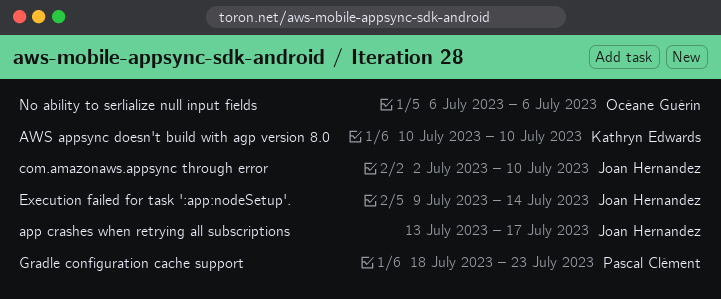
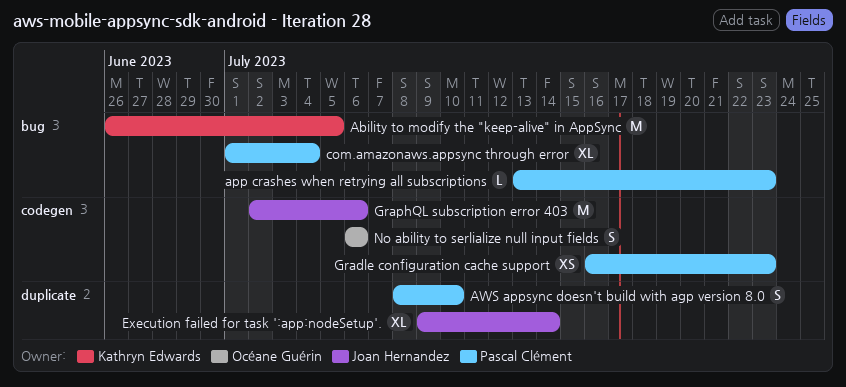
Ability to modify the "keep-alive" in AppSync: none -> present
app crashes when retrying all subscriptions, owner: Joan Hernandez -> Pascal Clément
app crashes when retrying all subscriptions, due: Jul 17 -> Jul 23
AWS appsync doesn't build with agp version 8.0, owner: Kathryn Edwards -> Pascal Clément
AWS appsync doesn't build with agp version 8.0, start: Jul 10 -> Jul 8
com.amazonaws.appsync through error, owner: Joan Hernandez -> Pascal Clément
com.amazonaws.appsync through error, start: Jul 2 -> Jul 1
com.amazonaws.appsync through error, due: Jul 10 -> Jul 4
Gradle configuration cache support, start: Jul 18 -> Jul 16
GraphQL subscription error 403: none -> present

